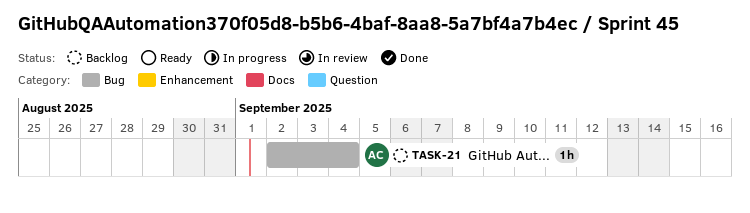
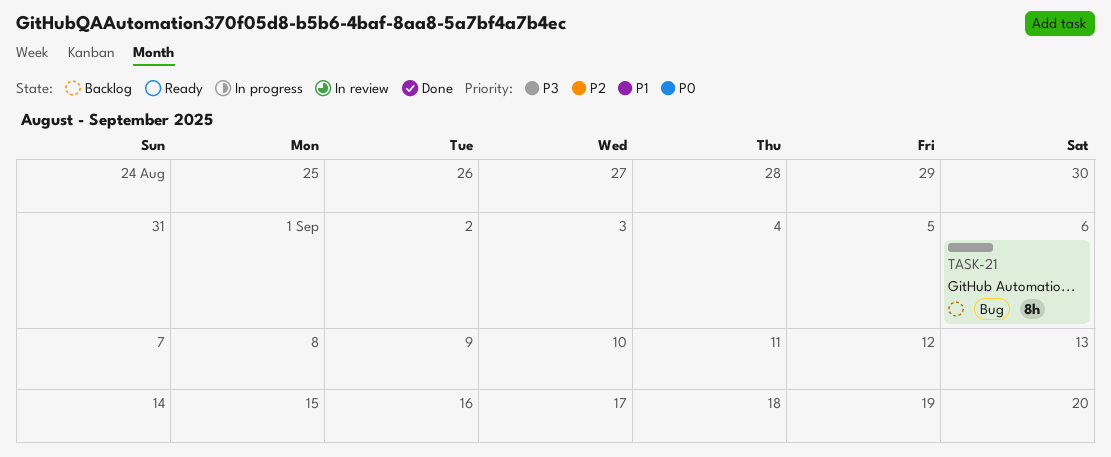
TASK-21, estimate: 1h -> 8h
TASK-21, due: Sep 4 -> Sep 6

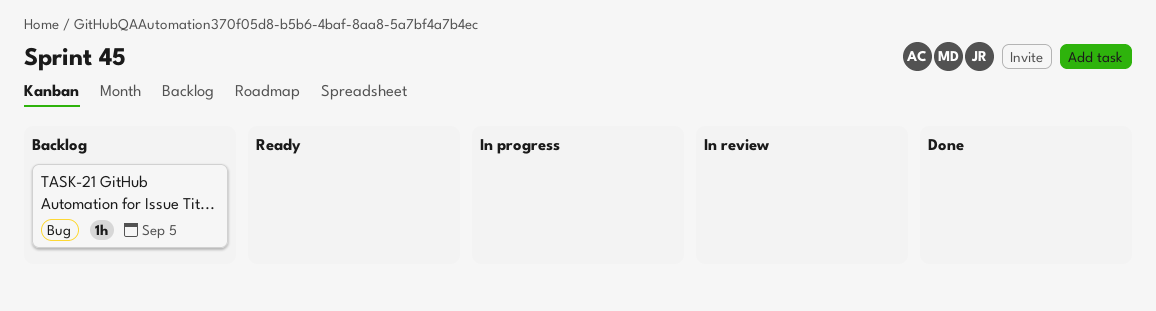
TASK-21, estimate: 8h -> 1h
TASK-21, due: Sep 6 -> Sep 5

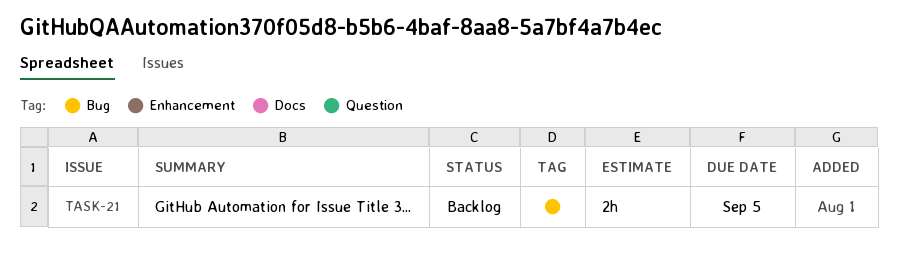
TASK-21, estimate: 1h -> 2h

